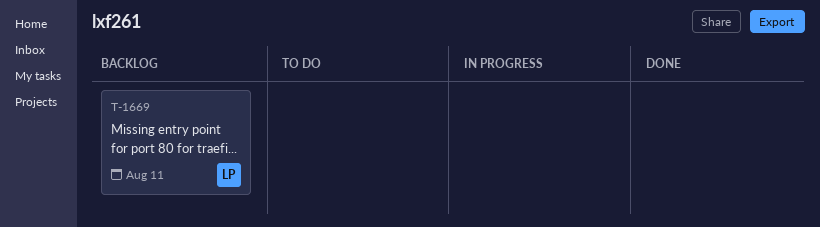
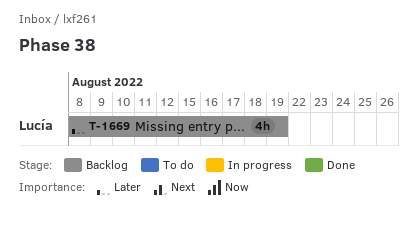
T-1669, due: Aug 11 -> Aug 19

